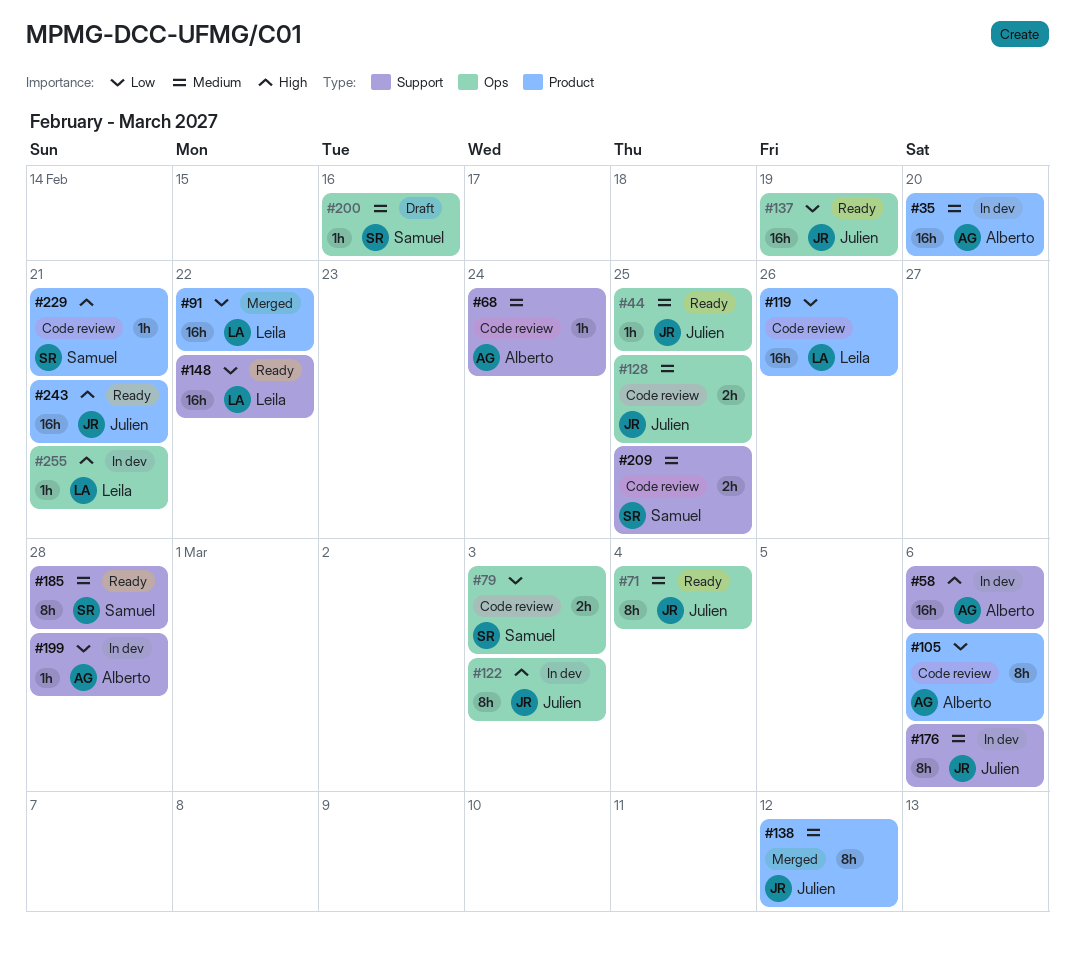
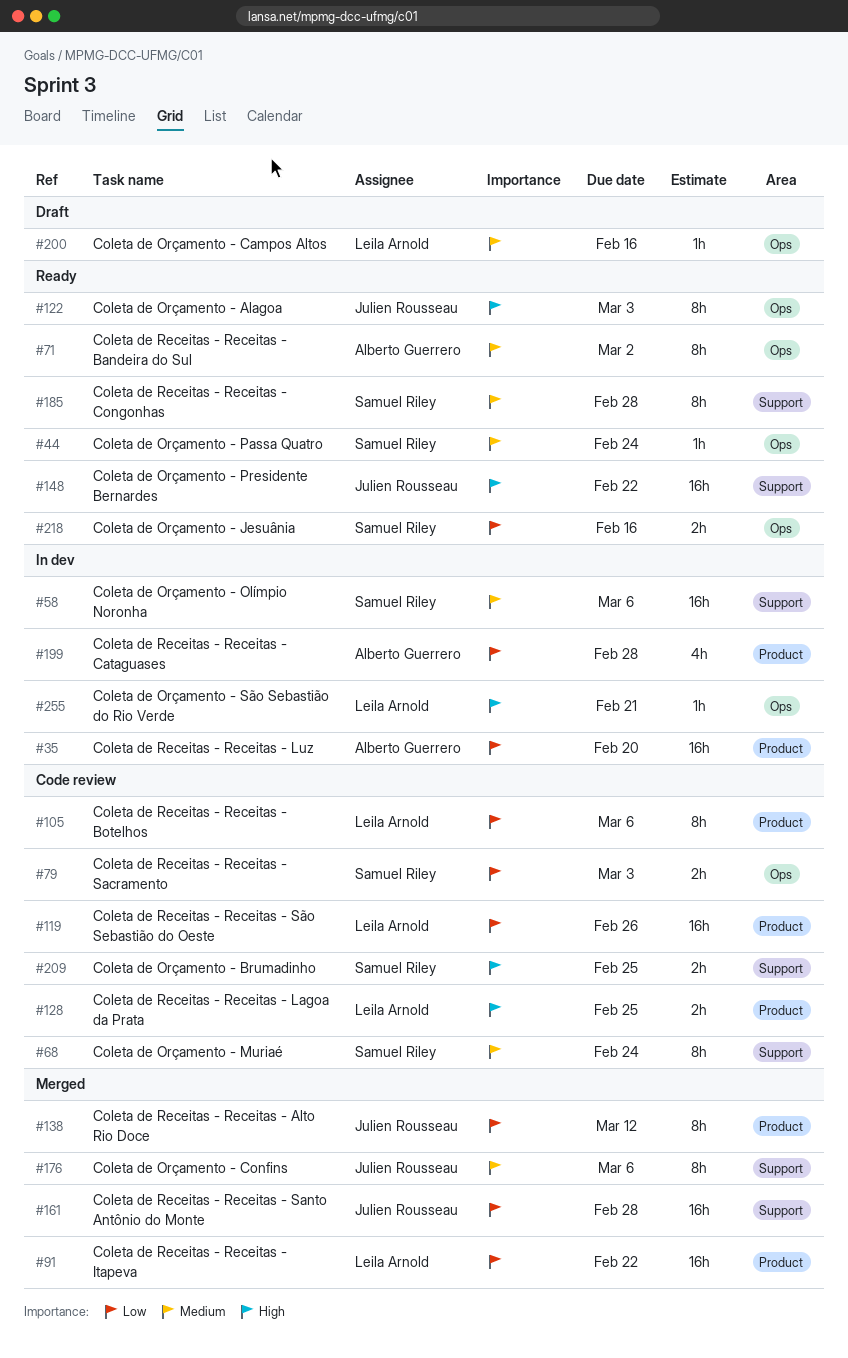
#35, priority: Medium -> Low
#44, owner: Julien Rousseau -> Samuel Riley
#44, due: Feb 25 -> Feb 24
#58, owner: Alberto Guerrero -> Samuel Riley
#58, priority: High -> Medium
#68, owner: Alberto Guerrero -> Samuel Riley
#68, estimate: 1h -> 8h
#71, owner: Julien Rousseau -> Alberto Guerrero
#71, due: Mar 4 -> Mar 2
#105, owner: Alberto Guerrero -> Leila Arnold
#122, status: In dev -> Ready
#128, owner: Julien Rousseau -> Leila Arnold
#128, priority: Medium -> High
#128, label: Ops -> Product
#137: present -> none
#138, priority: Medium -> Low
#148, owner: Leila Arnold -> Julien Rousseau
#148, priority: Low -> High
#161: none -> present
#176, status: In dev -> Merged
#199, label: Support -> Product
#199, estimate: 1h -> 4h
#200, owner: Samuel Riley -> Leila Arnold
#209, priority: Medium -> High
#218: none -> present
#229: present -> none
#243: present -> none

